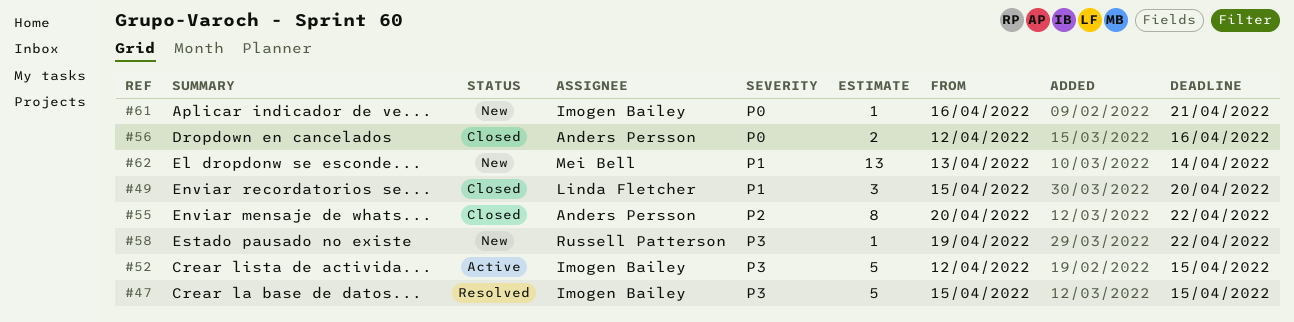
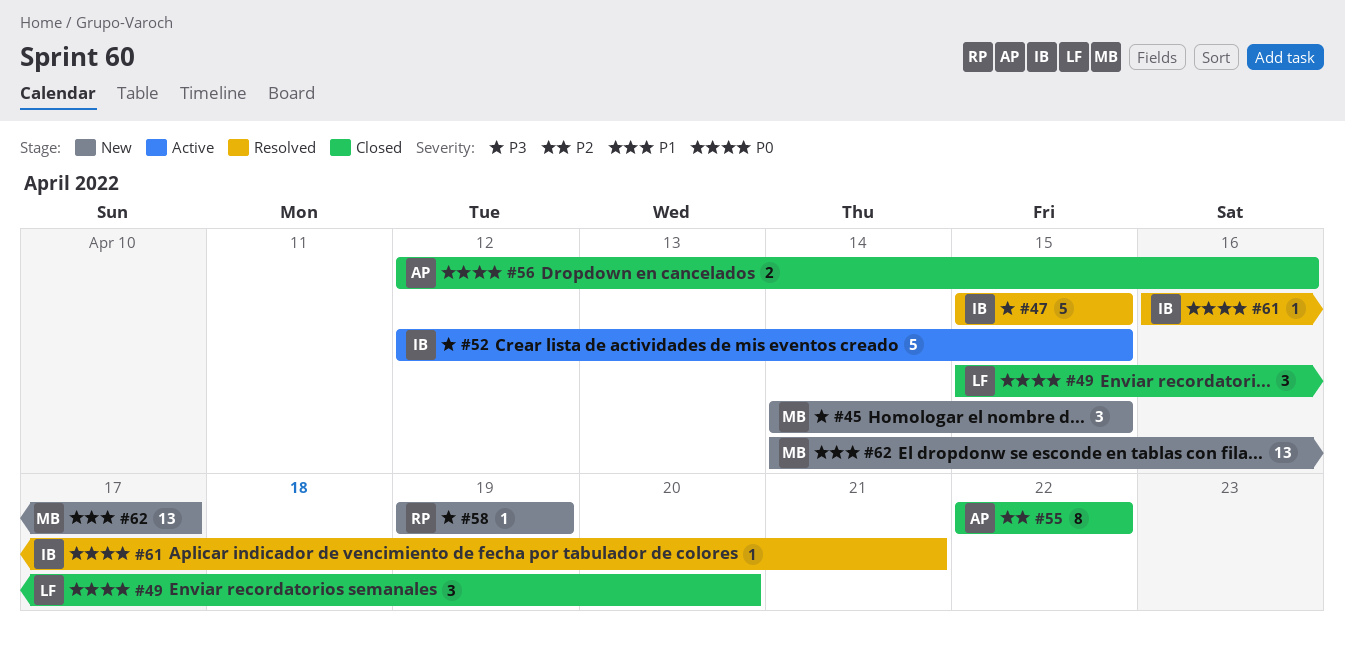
#45: none -> present
#49, priority: P1 -> P0
#55, start: Apr 20 -> Apr 22
#58, due: Apr 22 -> Apr 19
#61, status: New -> Resolved
#62, start: Apr 13 -> Apr 14
#62, due: Apr 14 -> Apr 17

